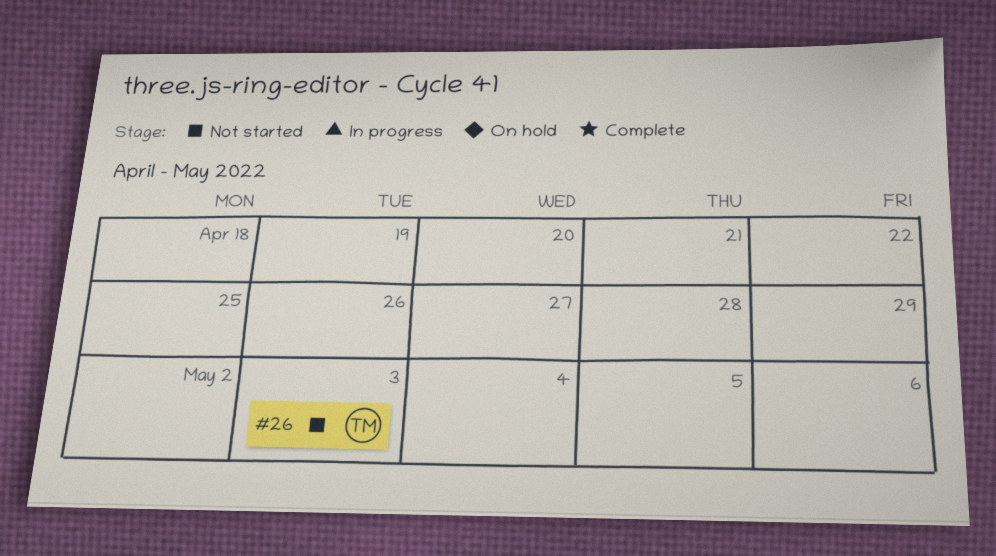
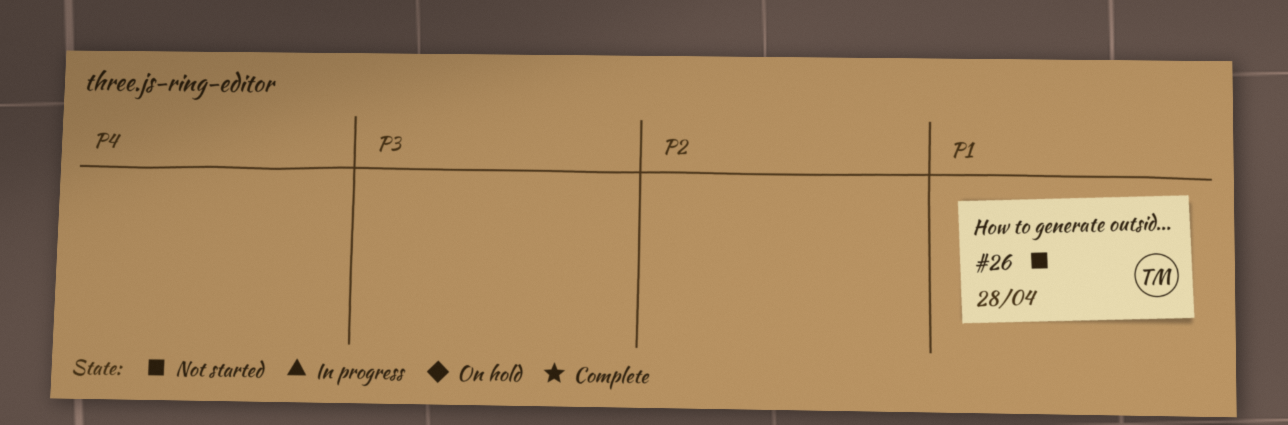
#26, due: May 3 -> Apr 28

